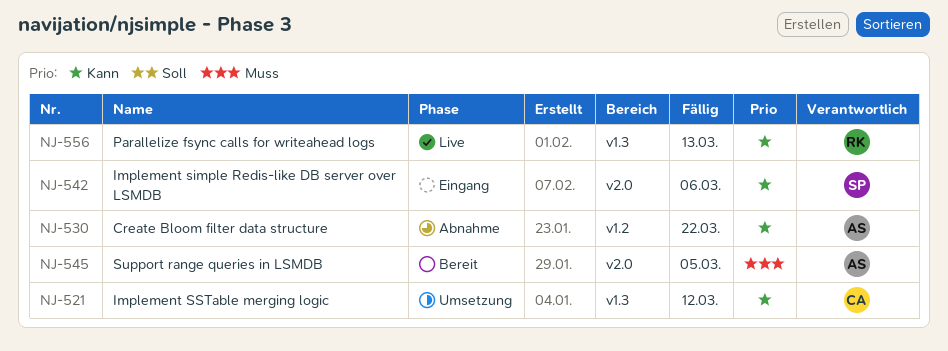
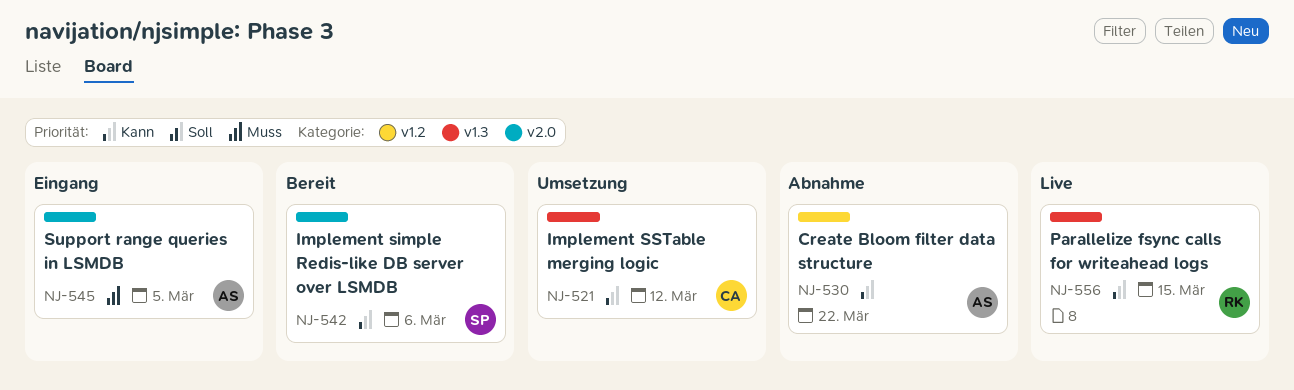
NJ-542, status: Eingang -> Bereit
NJ-545, status: Bereit -> Eingang
NJ-556, due: Mar 13 -> Mar 15

